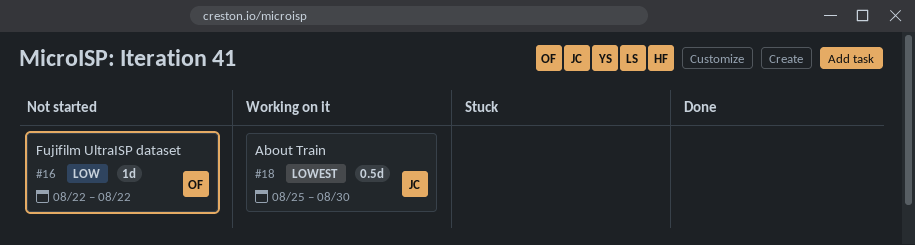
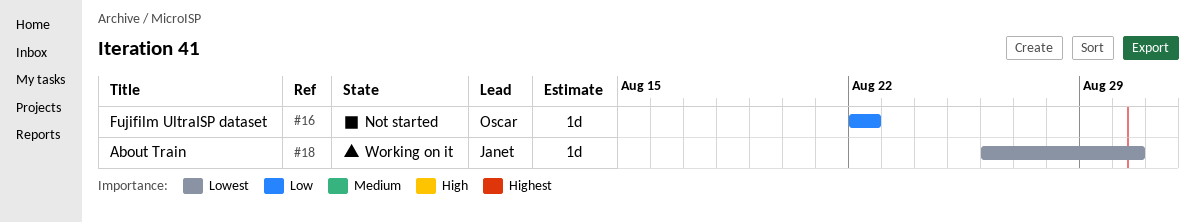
#18, estimate: 0.5d -> 1d
#18, start: Aug 25 -> Aug 26

